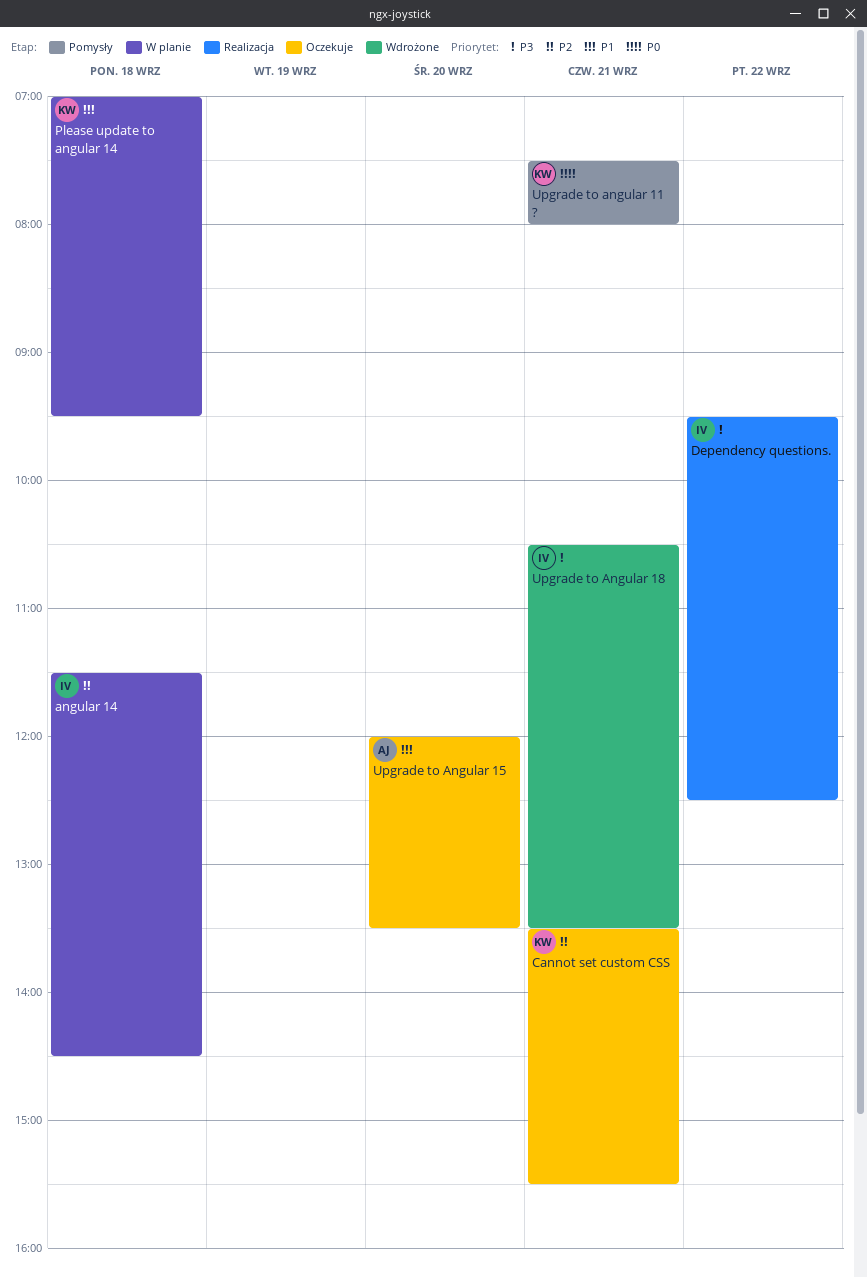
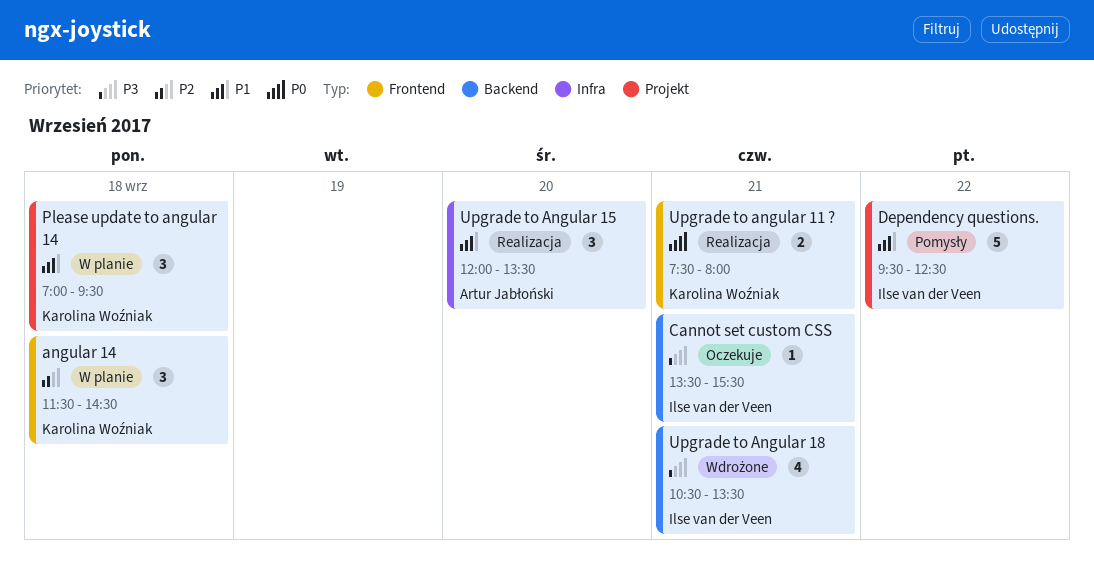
angular 14, owner: Ilse van der Veen -> Karolina Woźniak
Cannot set custom CSS, owner: Karolina Woźniak -> Ilse van der Veen
Cannot set custom CSS, priority: P2 -> P3
Dependency questions., status: Realizacja -> Pomysły
Dependency questions., priority: P3 -> P1
Upgrade to angular 11 ?, status: Pomysły -> Realizacja
Upgrade to Angular 15, status: Oczekuje -> Realizacja

